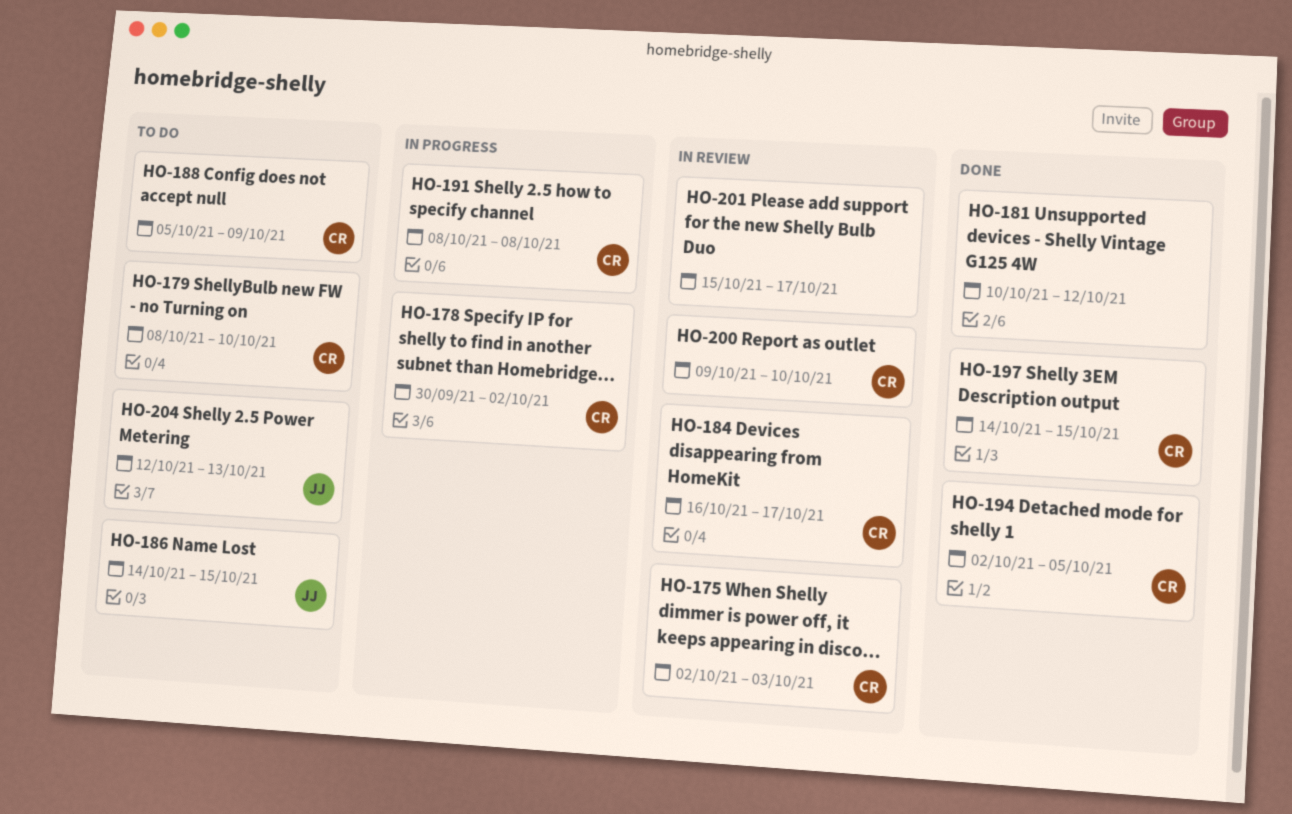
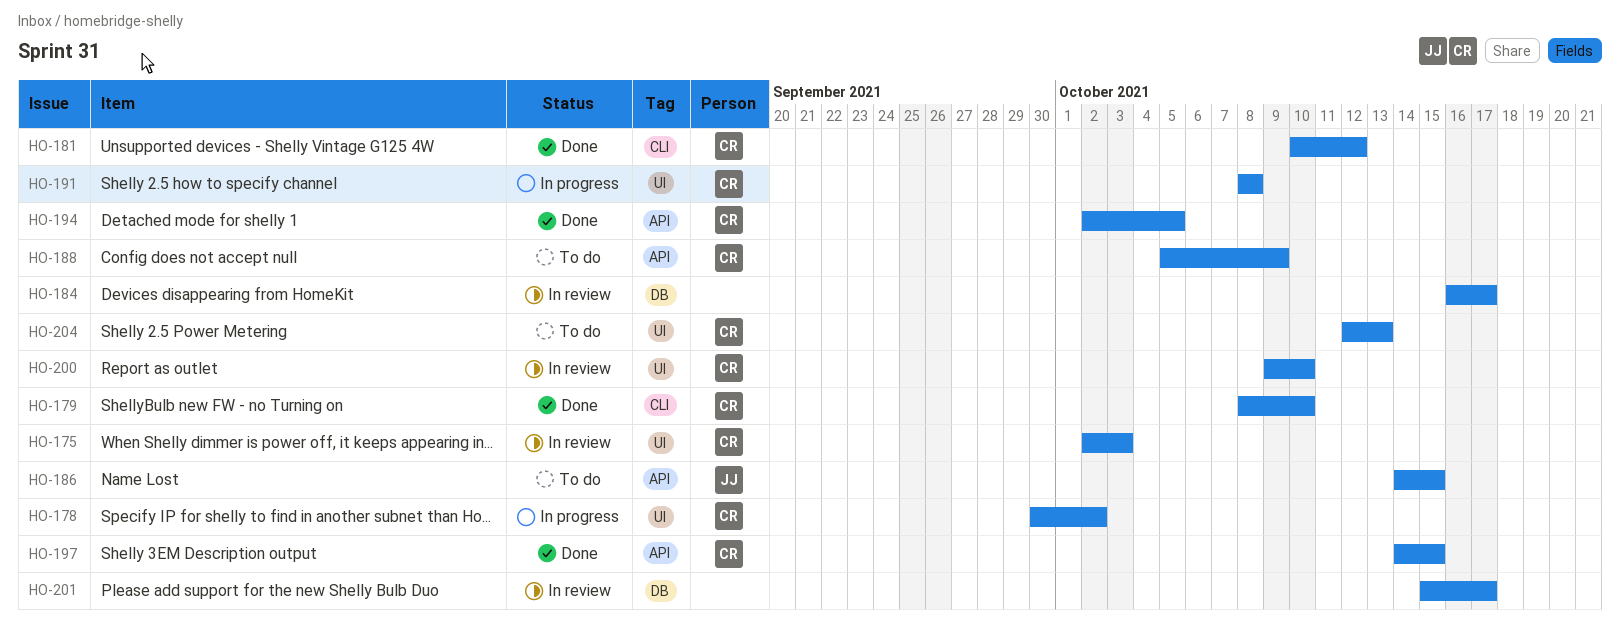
HO-179, status: To do -> Done
HO-181, owner: none -> CR
HO-184, owner: CR -> none
HO-204, owner: JJ -> CR

